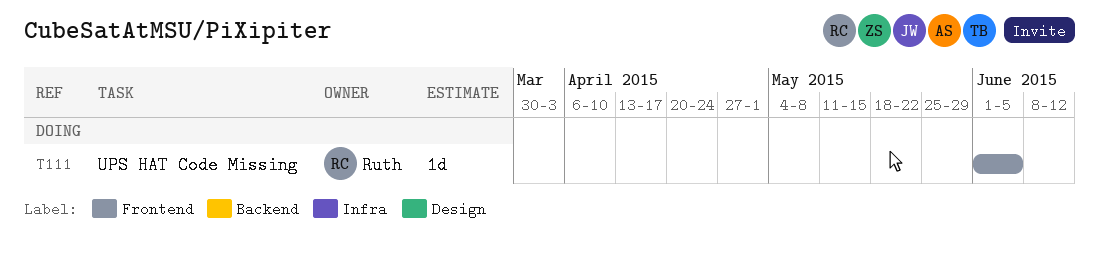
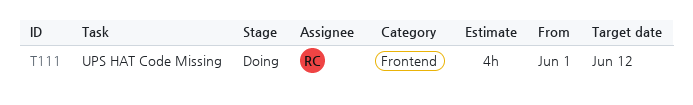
T111, estimate: 1d -> 4h
T111, due: Jun 5 -> Jun 12

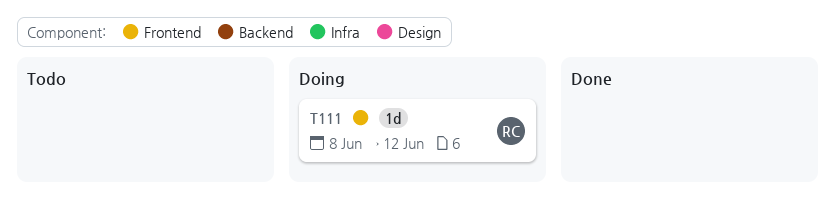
T111, estimate: 4h -> 1d
T111, start: Jun 1 -> Jun 8

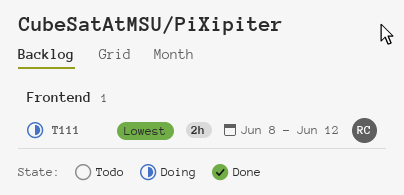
T111, estimate: 1d -> 2h

